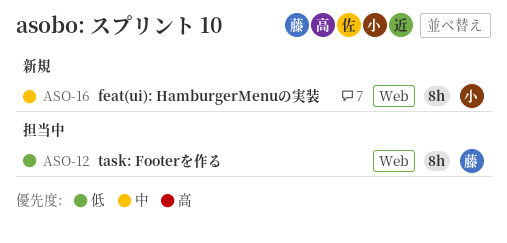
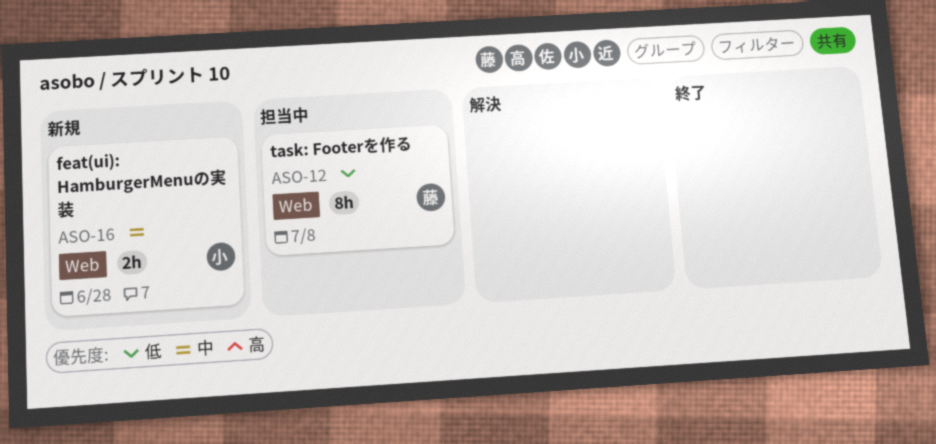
ASO-16, estimate: 8h -> 2h

